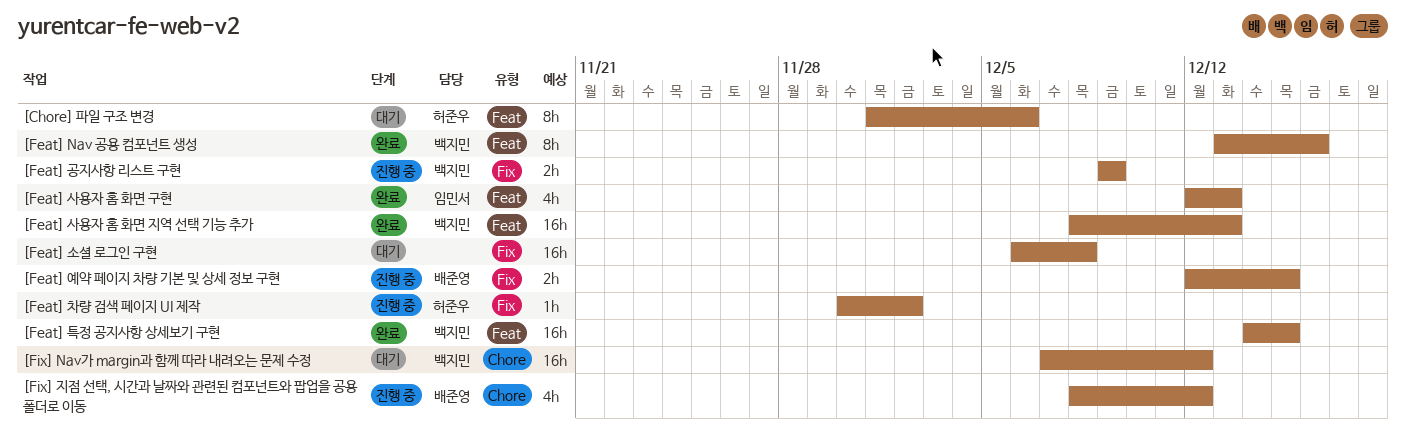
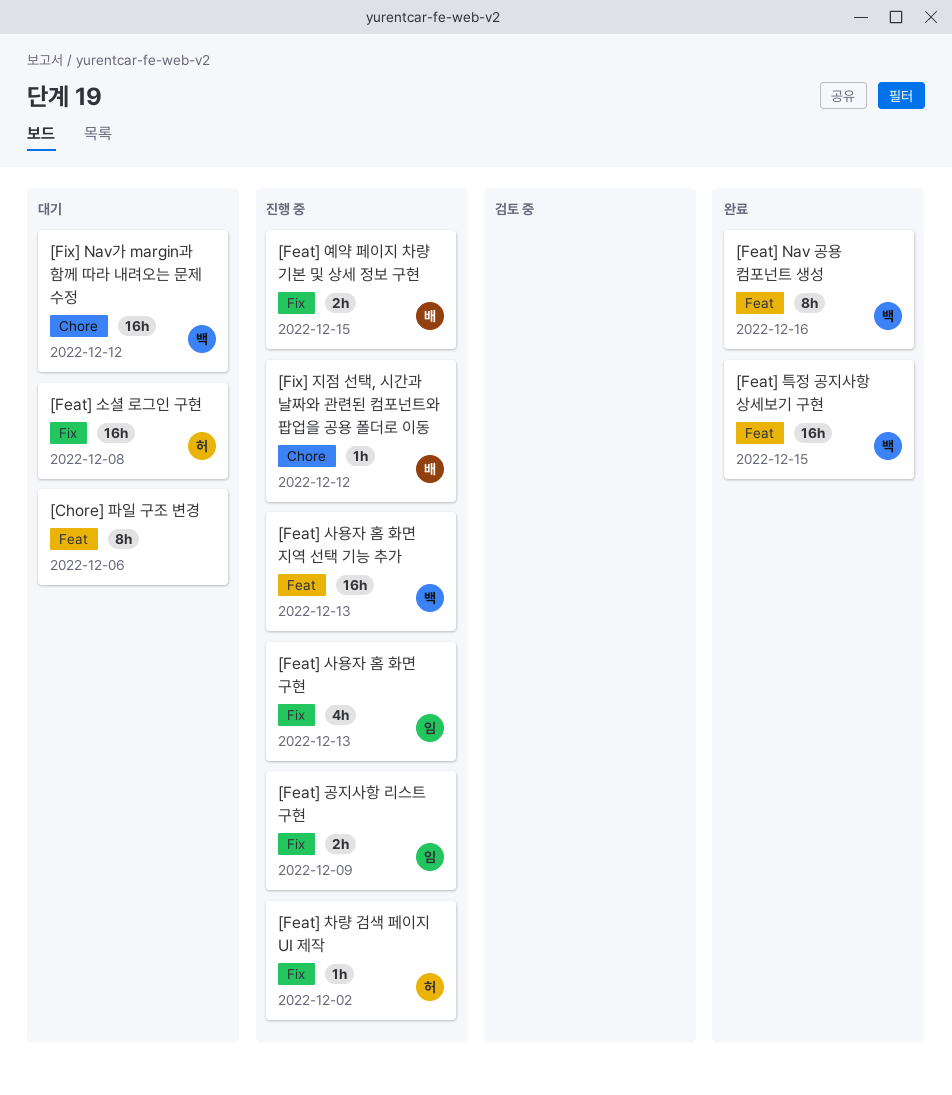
[Chore] 파일 구조 변경, owner: 허준우 -> none
[Feat] 공지사항 리스트 구현, owner: 백지민 -> 임민서
[Feat] 사용자 홈 화면 구현, status: 완료 -> 진행 중
[Feat] 사용자 홈 화면 구현, label: Feat -> Fix
[Feat] 사용자 홈 화면 지역 선택 기능 추가, status: 완료 -> 진행 중
[Feat] 소셜 로그인 구현, owner: none -> 허준우
[Fix] 지점 선택, 시간과 날짜와 관련된 컴포넌트와 팝업을 공용 폴더로 이동, estimate: 4h -> 1h

